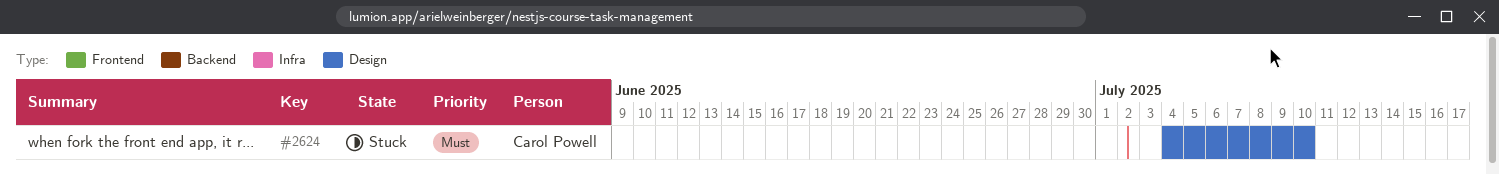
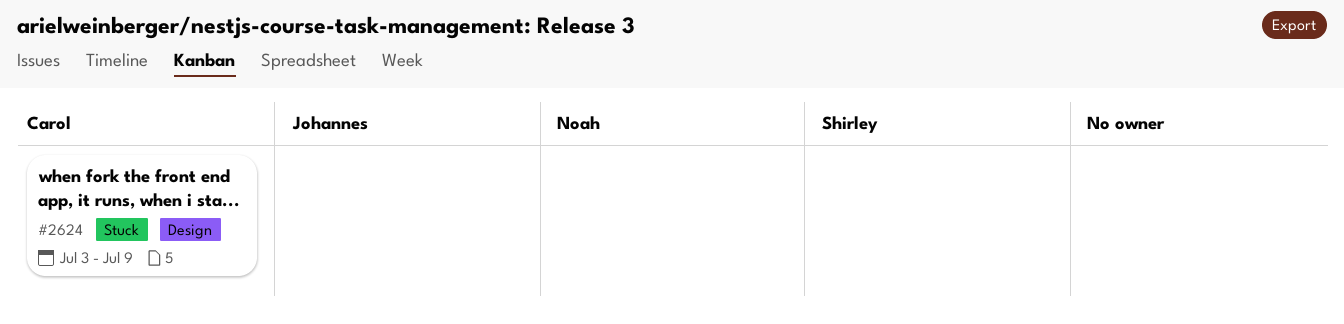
#2624, start: Jul 4 -> Jul 3
#2624, due: Jul 10 -> Jul 9

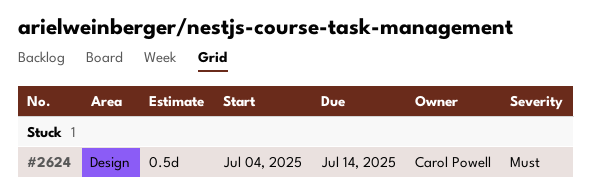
#2624, start: Jul 3 -> Jul 4
#2624, due: Jul 9 -> Jul 14

